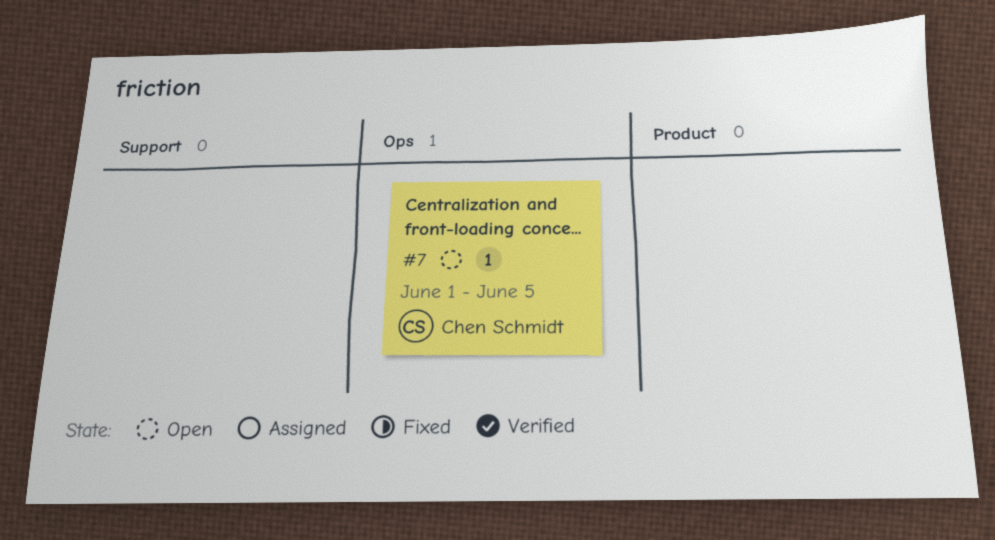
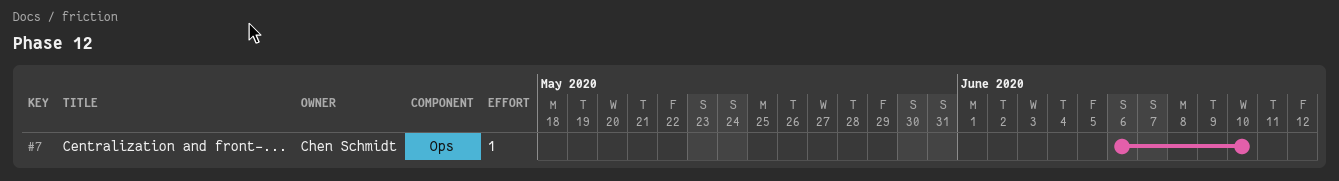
#7, start: Jun 1 -> Jun 6
#7, due: Jun 5 -> Jun 10

